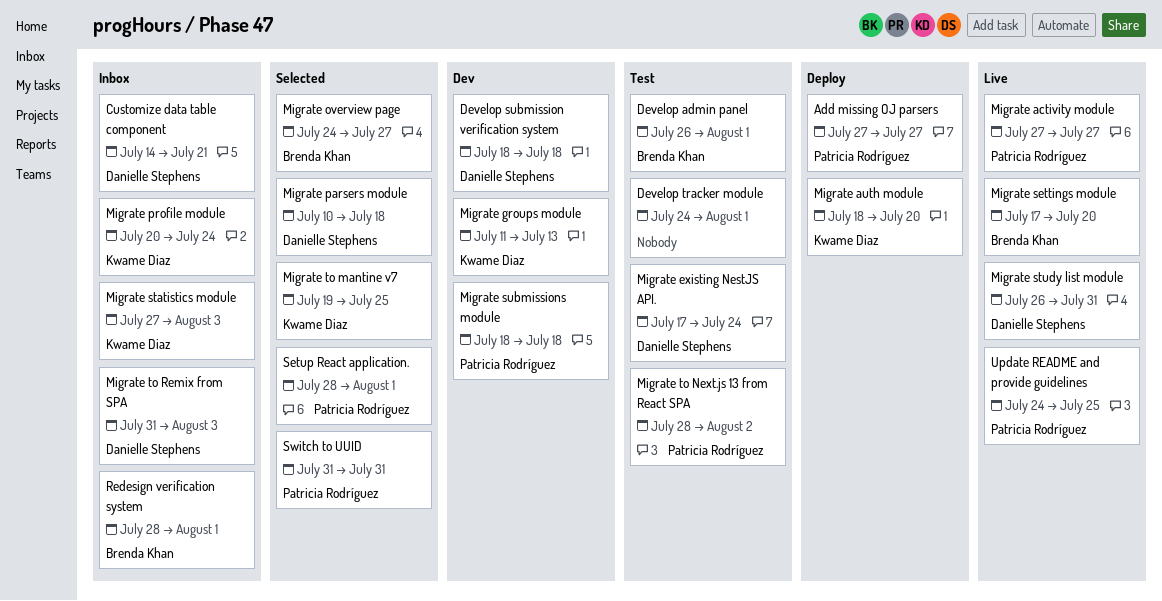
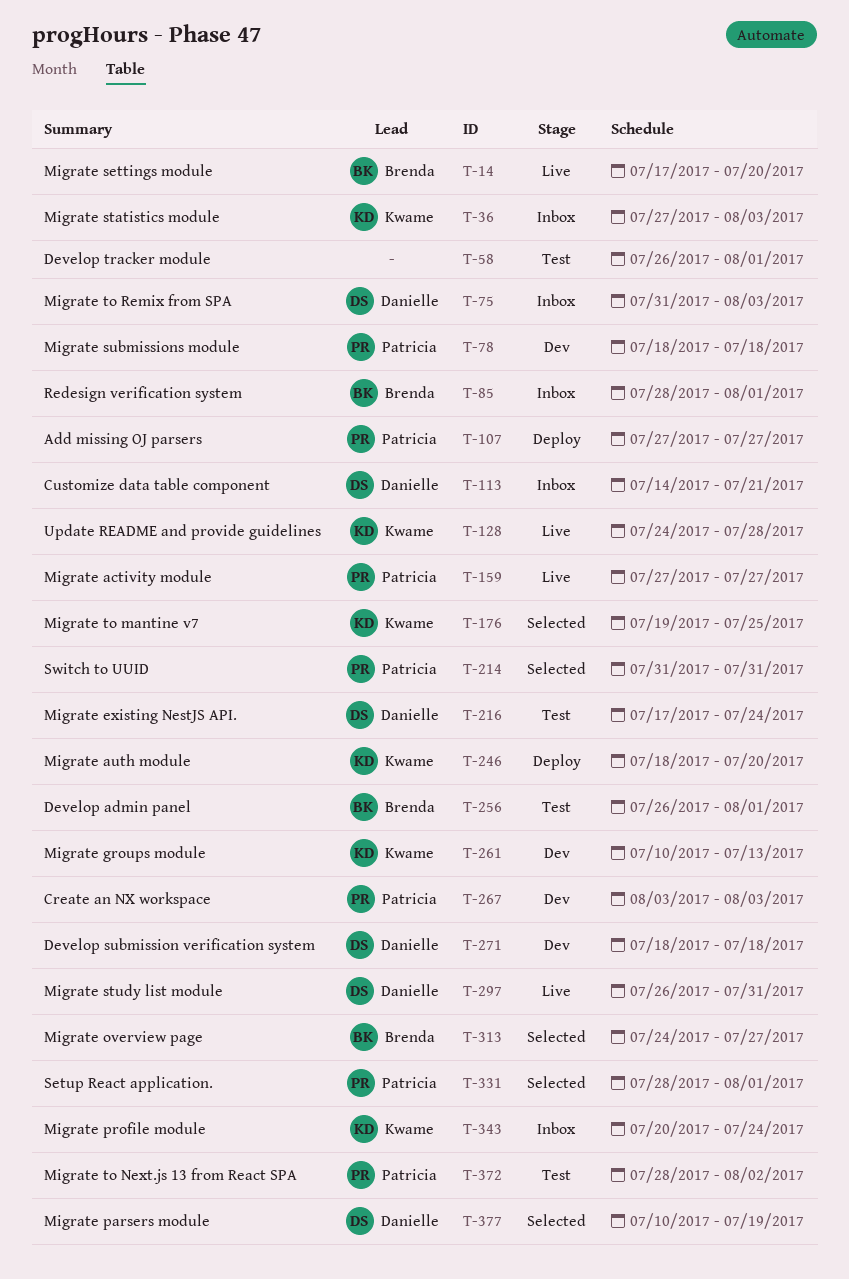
Create an NX workspace: none -> present
Develop tracker module, start: Jul 24 -> Jul 26
Migrate groups module, start: Jul 11 -> Jul 10
Migrate parsers module, due: Jul 18 -> Jul 19
Update README and provide guidelines, owner: Patricia Rodríguez -> Kwame Diaz
Update README and provide guidelines, due: Jul 25 -> Jul 28

